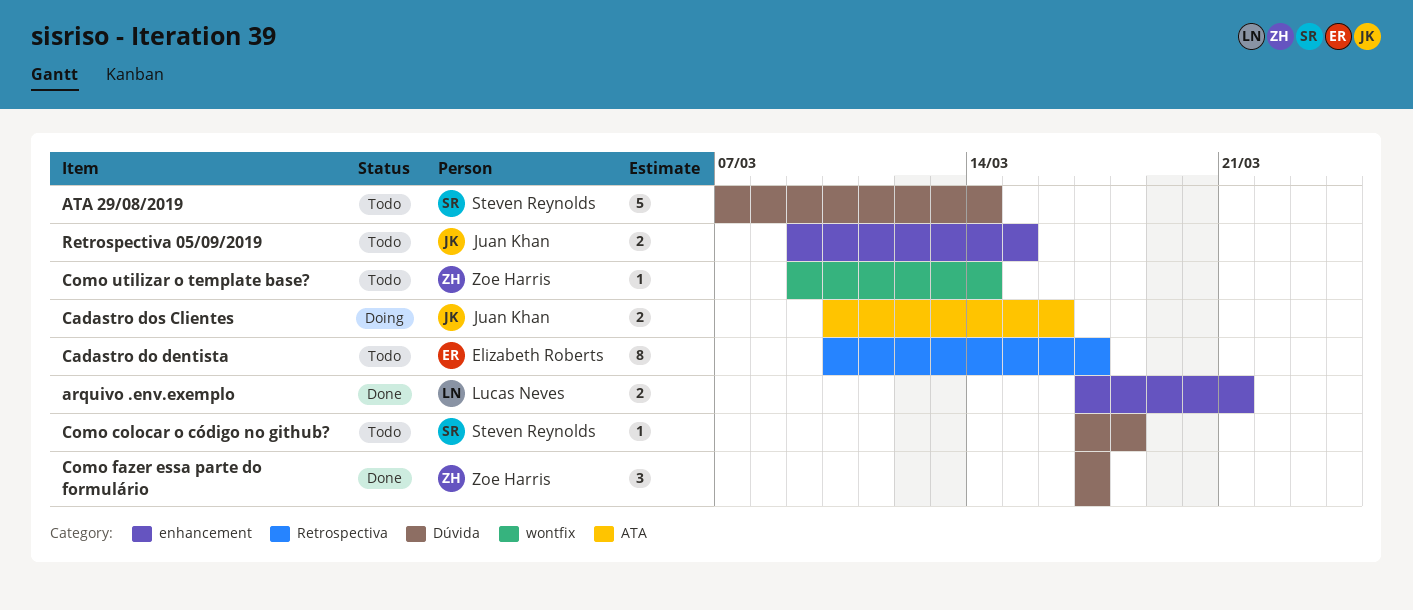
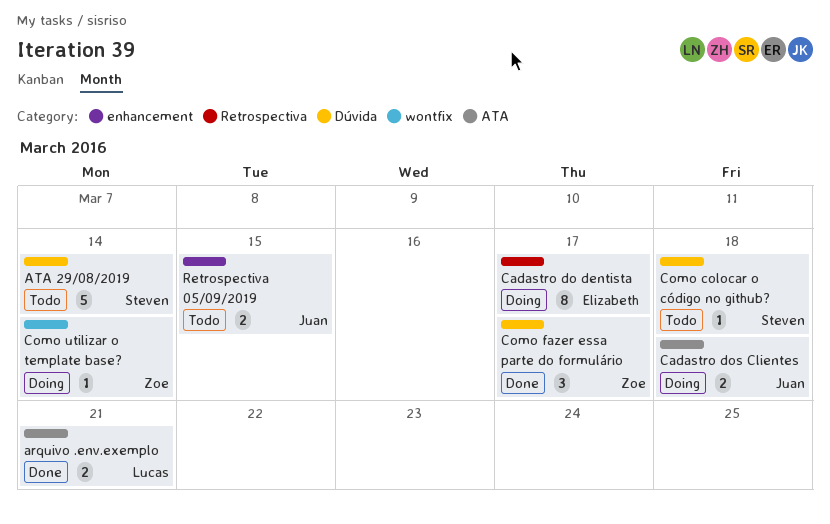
arquivo .env.exemplo, label: enhancement -> ATA
Cadastro do dentista, status: Todo -> Doing
Cadastro dos Clientes, due: Mar 16 -> Mar 18
Como utilizar o template base?, status: Todo -> Doing

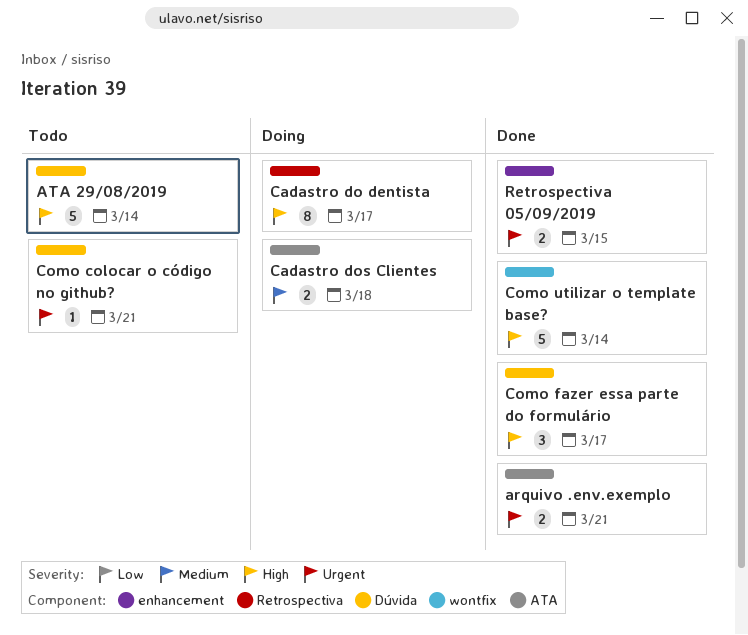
Como colocar o código no github?, due: Mar 18 -> Mar 21
Como utilizar o template base?, status: Doing -> Done
Como utilizar o template base?, estimate: 1 -> 5
Retrospectiva 05/09/2019, status: Todo -> Done

